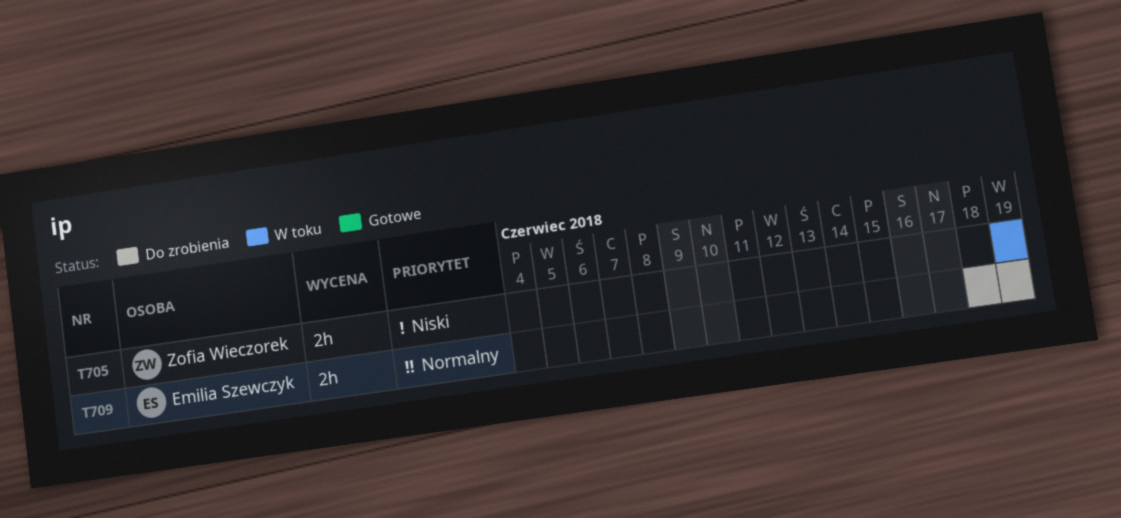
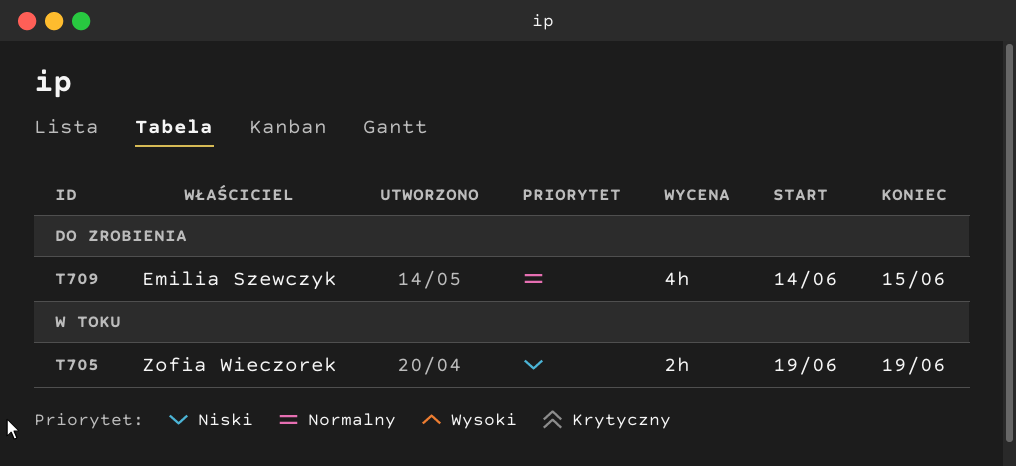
T709, estimate: 2h -> 4h
T709, start: Jun 18 -> Jun 14
T709, due: Jun 19 -> Jun 15

